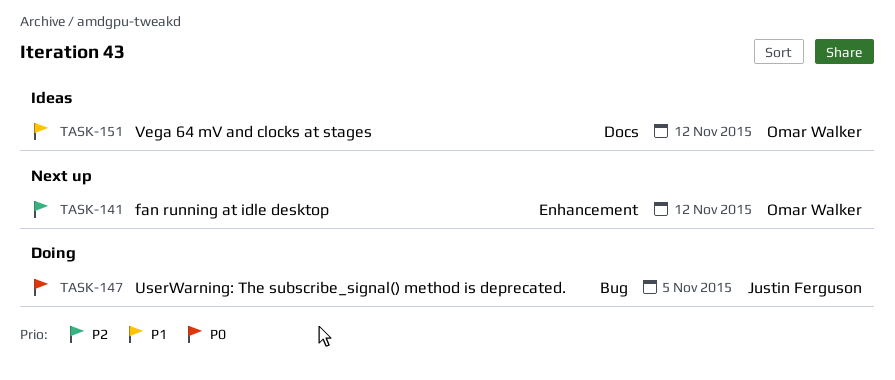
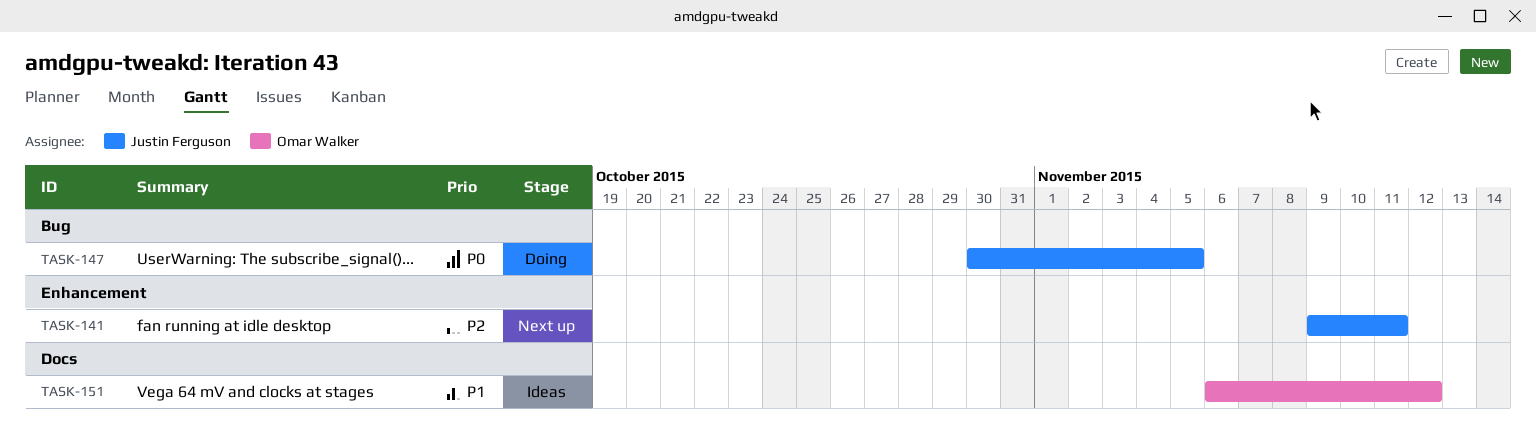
TASK-141, owner: Omar Walker -> Justin Ferguson
TASK-141, due: Nov 12 -> Nov 11

